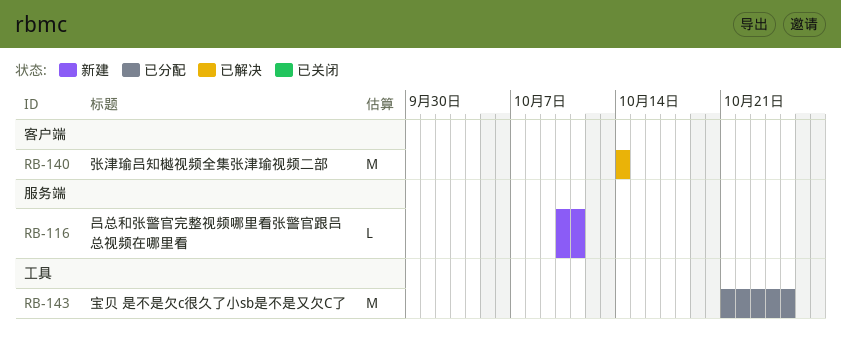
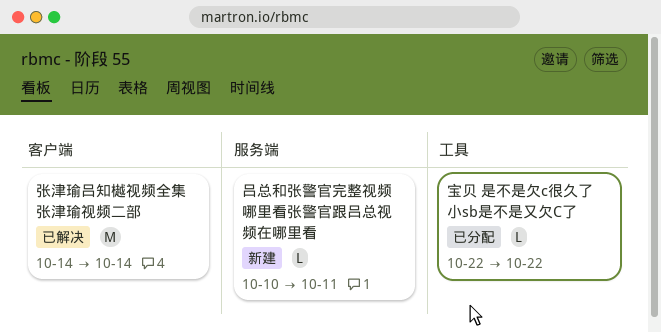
宝贝 是不是欠c很久了小sb是不是又欠C了, estimate: M -> L
宝贝 是不是欠c很久了小sb是不是又欠C了, start: Oct 21 -> Oct 22
宝贝 是不是欠c很久了小sb是不是又欠C了, due: Oct 25 -> Oct 22

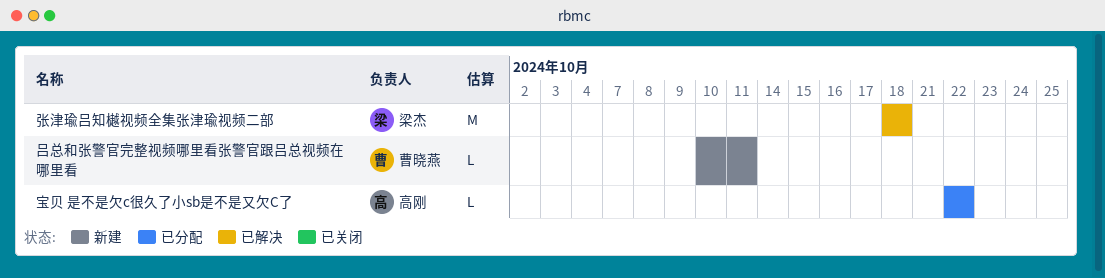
张津瑜吕知樾视频全集张津瑜视频二部, start: Oct 14 -> Oct 18
张津瑜吕知樾视频全集张津瑜视频二部, due: Oct 14 -> Oct 18

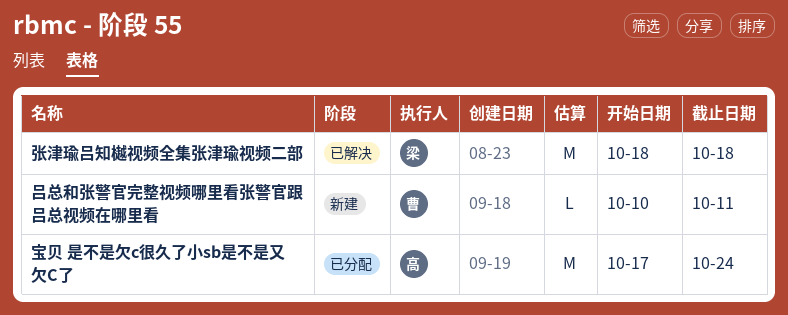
宝贝 是不是欠c很久了小sb是不是又欠C了, estimate: L -> M
宝贝 是不是欠c很久了小sb是不是又欠C了, start: Oct 22 -> Oct 17
宝贝 是不是欠c很久了小sb是不是又欠C了, due: Oct 22 -> Oct 24

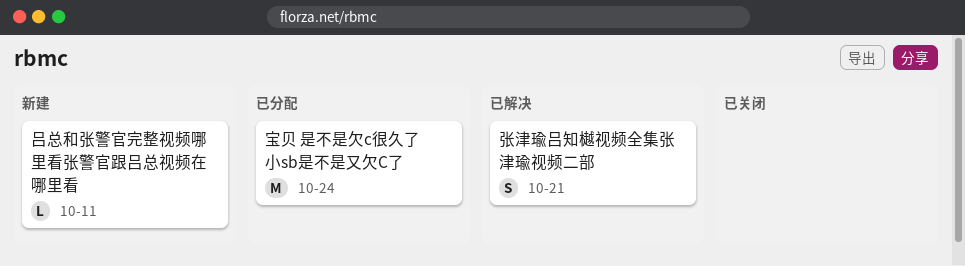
张津瑜吕知樾视频全集张津瑜视频二部, estimate: M -> S
张津瑜吕知樾视频全集张津瑜视频二部, due: Oct 18 -> Oct 21

